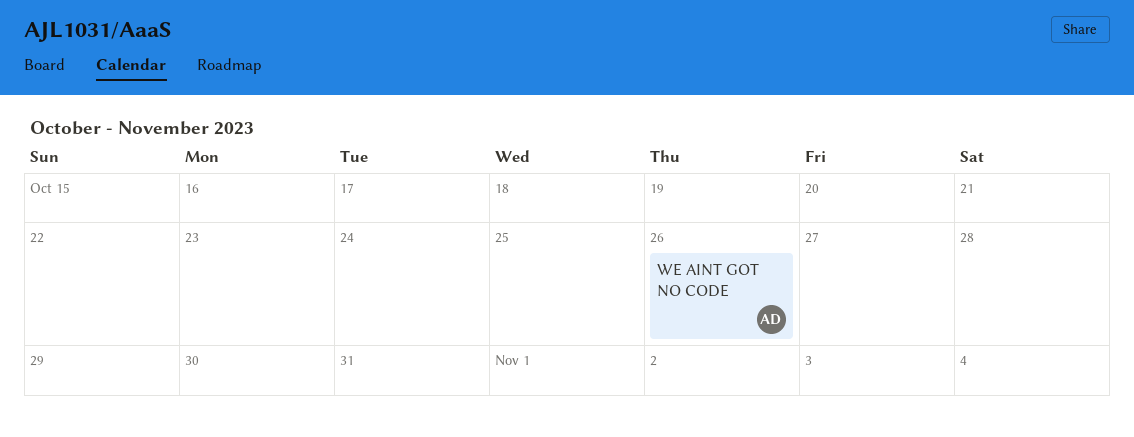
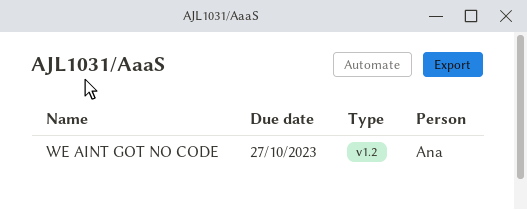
WE AINT GOT NO CODE, due: Oct 26 -> Oct 27

